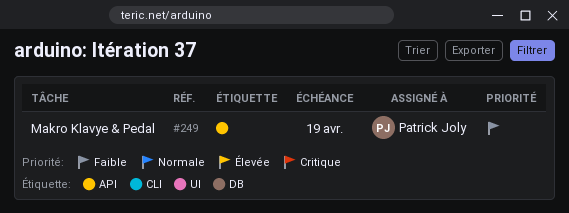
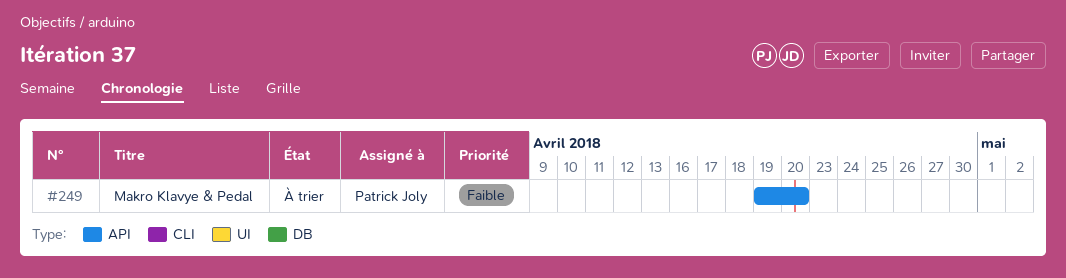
#249, due: Apr 19 -> Apr 20

